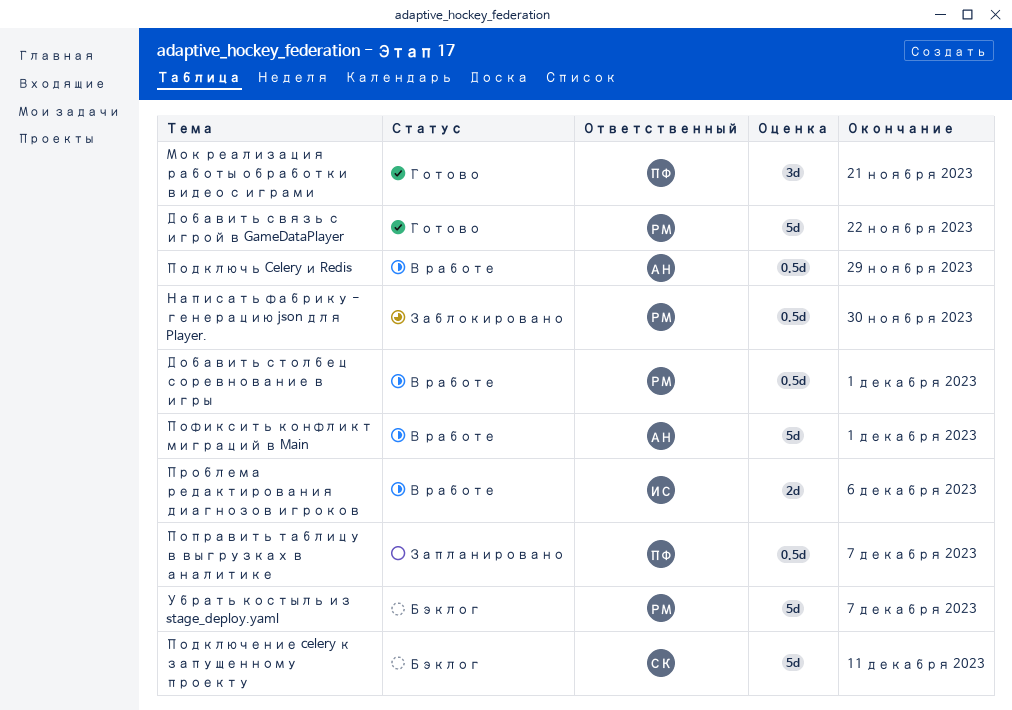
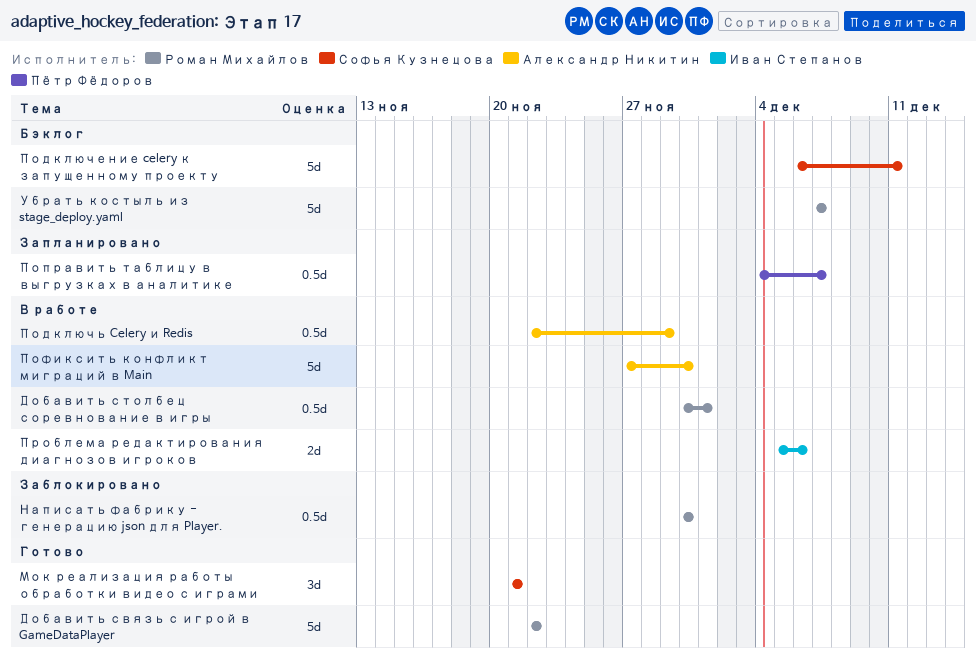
Мок реализация работы обработки видео с играми, owner: Пётр Фёдоров -> Софья Кузнецова
Пофиксить конфликт миграций в Main, due: Dec 1 -> Nov 30

